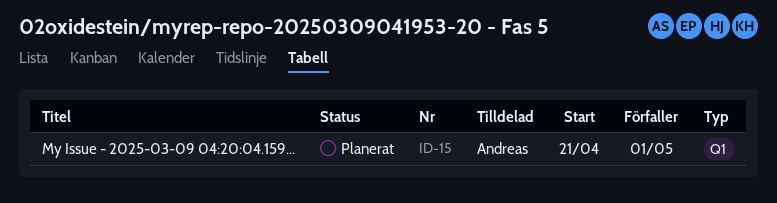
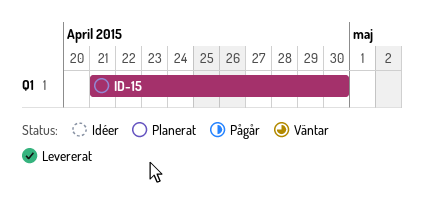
ID-15, due: May 1 -> Apr 30

